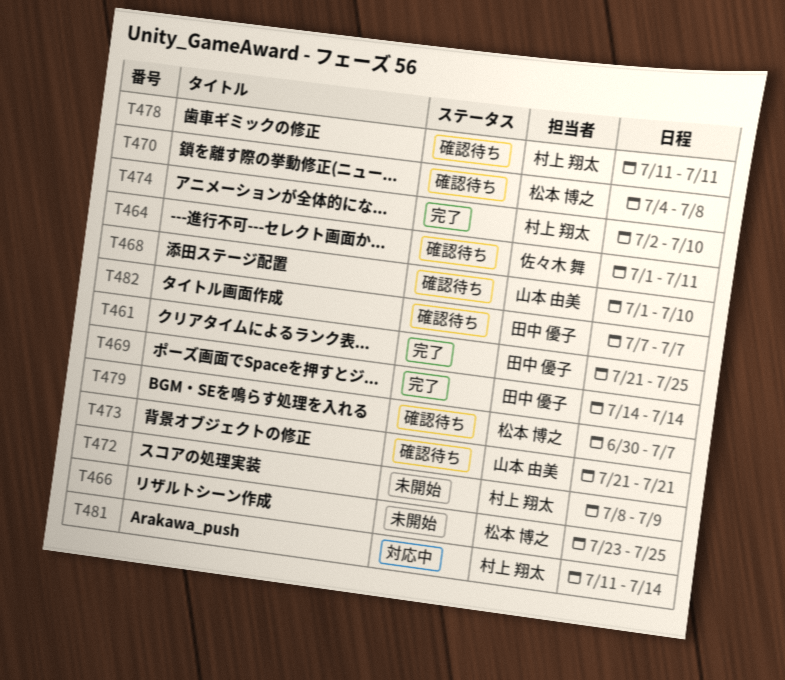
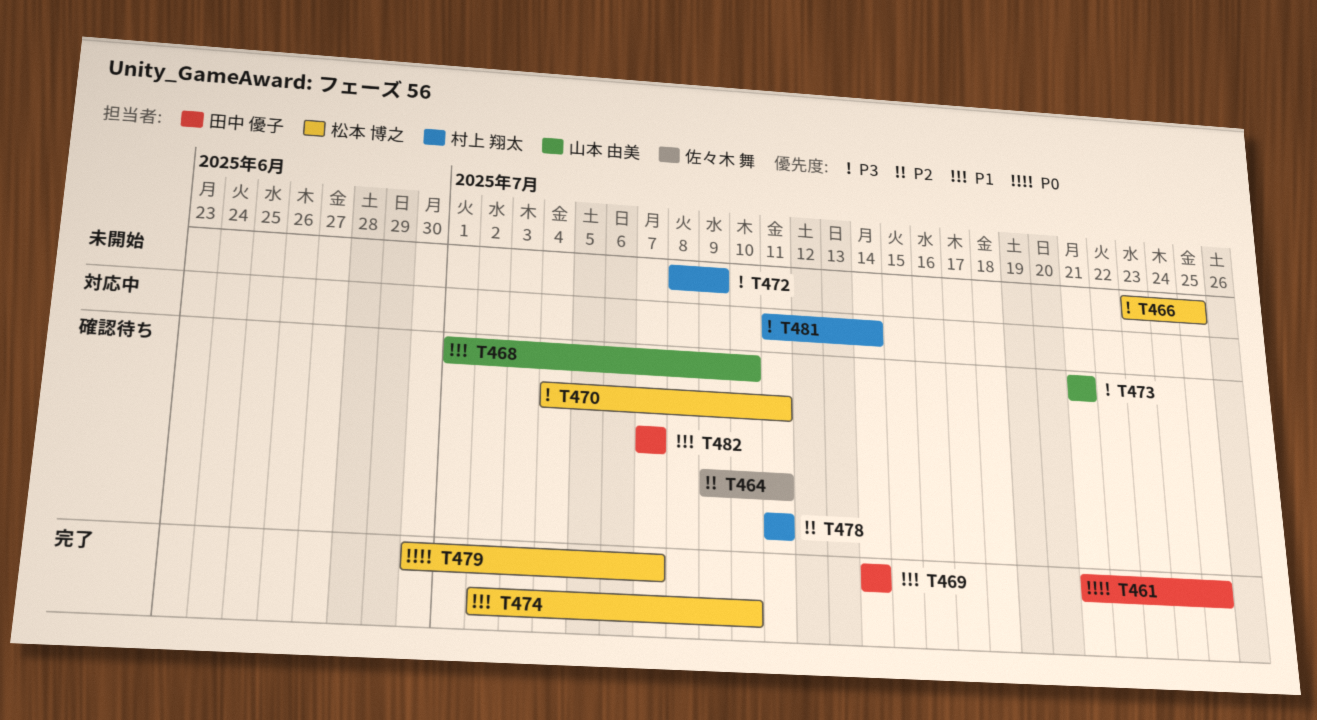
T464, start: Jul 1 -> Jul 9
T470, due: Jul 8 -> Jul 11
T474, owner: 村上 翔太 -> 松本 博之
T479, status: 確認待ち -> 完了

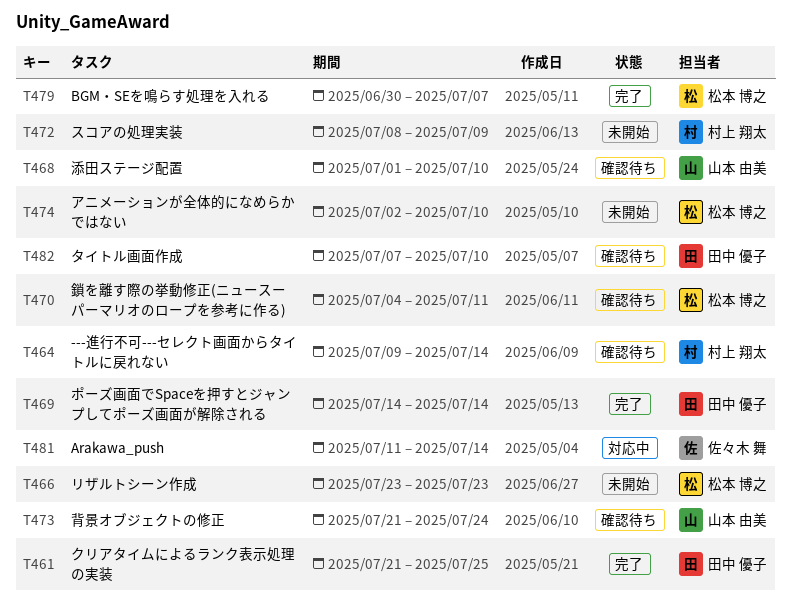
T464, owner: 佐々木 舞 -> 村上 翔太
T464, due: Jul 11 -> Jul 14
T466, due: Jul 25 -> Jul 23
T473, due: Jul 21 -> Jul 24
T474, status: 完了 -> 未開始
T478: present -> none
T481, owner: 村上 翔太 -> 佐々木 舞
T482, due: Jul 7 -> Jul 10

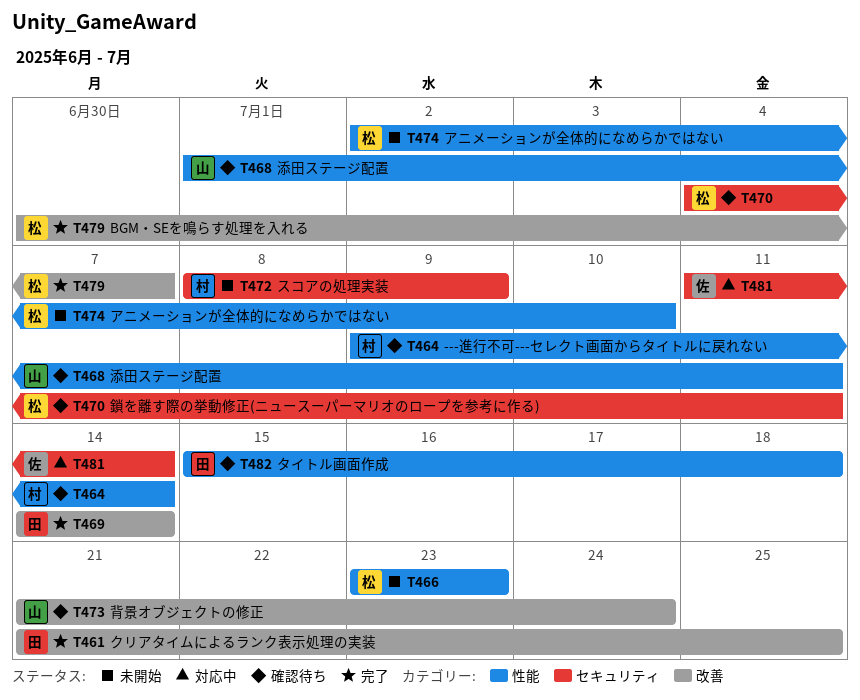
T468, due: Jul 10 -> Jul 11
T482, start: Jul 7 -> Jul 15
T482, due: Jul 10 -> Jul 18

